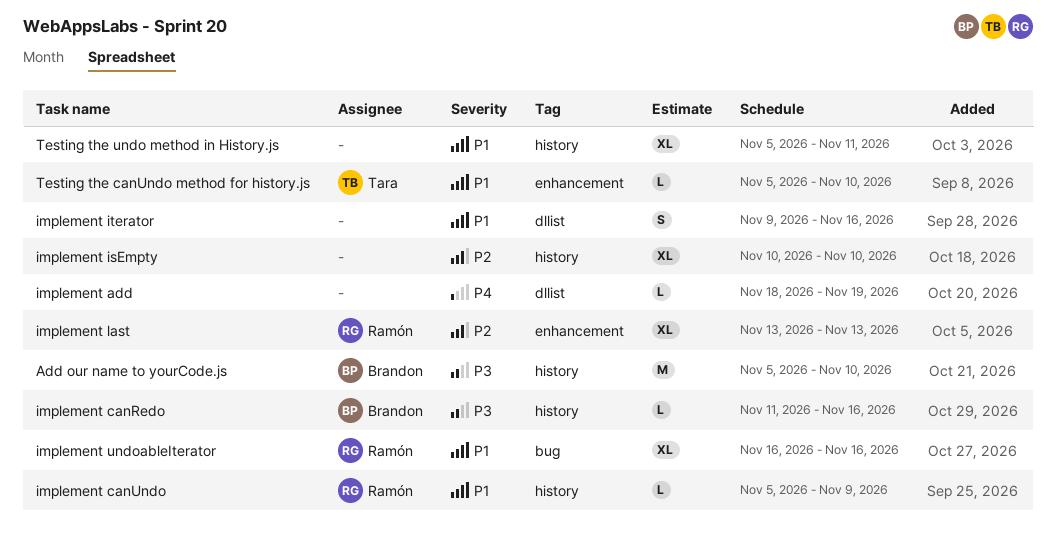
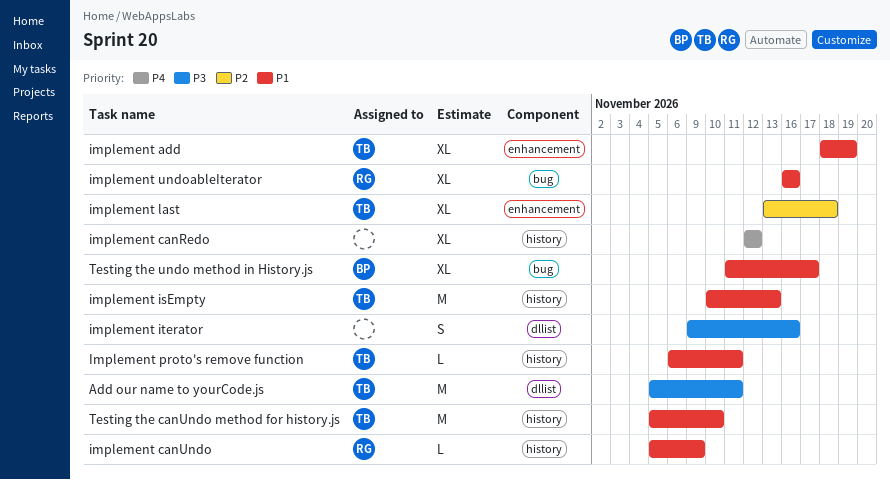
Add our name to yourCode.js, owner: Brandon -> Tara
Add our name to yourCode.js, label: history -> dllist
Add our name to yourCode.js, due: Nov 10 -> Nov 11
implement add, owner: none -> Tara
implement add, priority: P4 -> P1
implement add, label: dllist -> enhancement
implement add, estimate: L -> XL
implement canRedo, owner: Brandon -> none
implement canRedo, priority: P3 -> P4
implement canRedo, estimate: L -> XL
implement canRedo, start: Nov 11 -> Nov 12
implement canRedo, due: Nov 16 -> Nov 12
implement isEmpty, owner: none -> Tara
implement isEmpty, priority: P2 -> P1
implement isEmpty, estimate: XL -> M
implement isEmpty, due: Nov 10 -> Nov 13
implement iterator, priority: P1 -> P3
implement last, owner: Ramón -> Tara
implement last, due: Nov 13 -> Nov 18
Implement proto's remove function: none -> present
Testing the canUndo method for history.js, label: enhancement -> history
Testing the canUndo method for history.js, estimate: L -> M
Testing the undo method in History.js, owner: none -> Brandon
Testing the undo method in History.js, label: history -> bug
Testing the undo method in History.js, start: Nov 5 -> Nov 11
Testing the undo method in History.js, due: Nov 11 -> Nov 17

